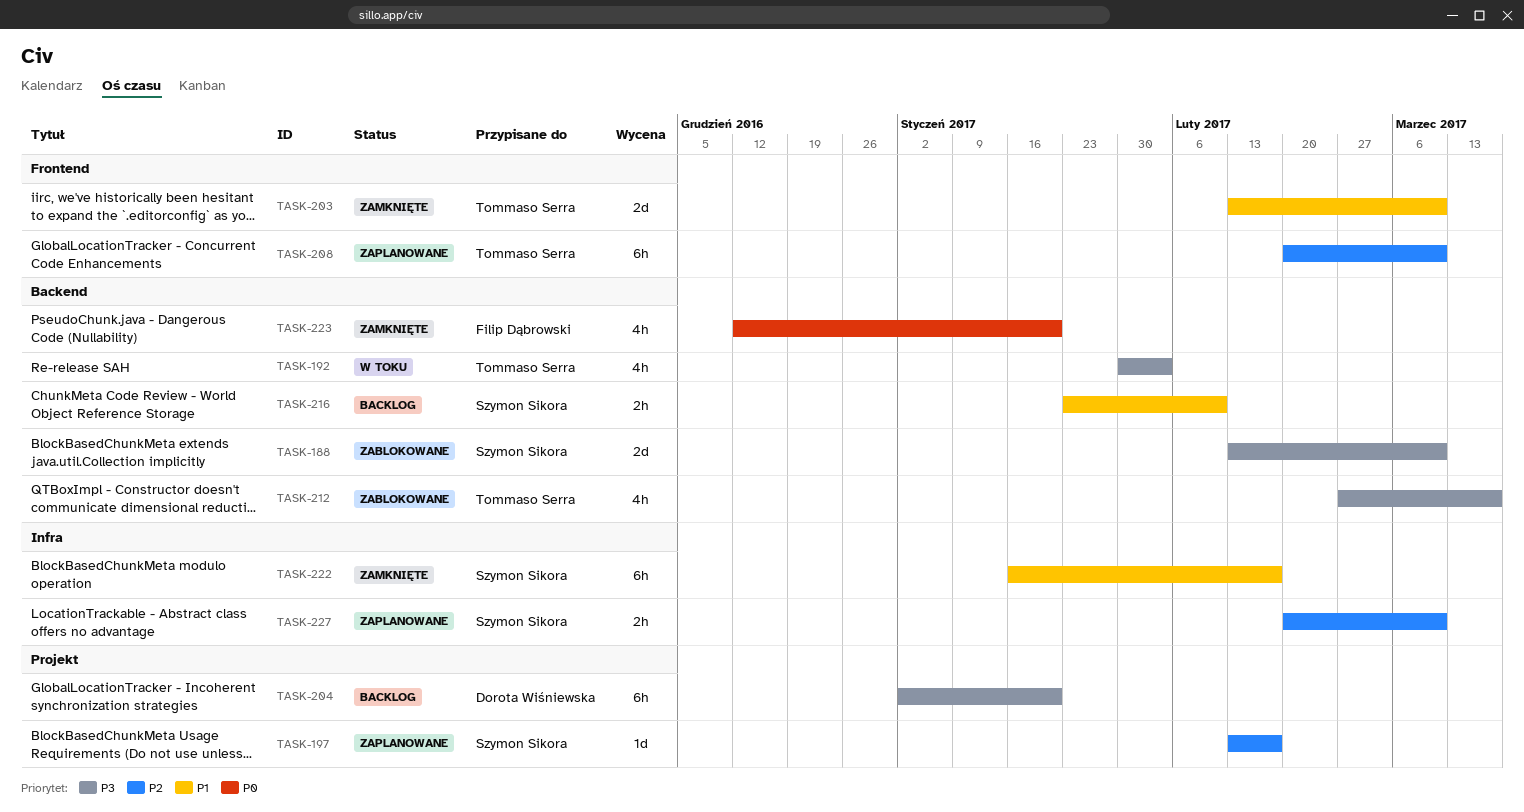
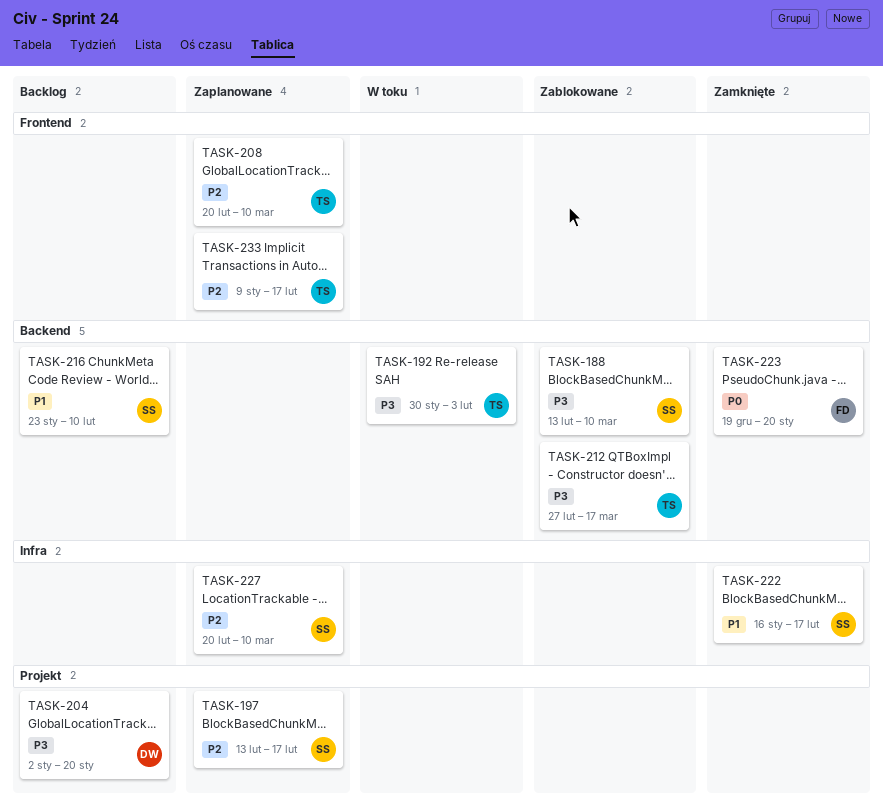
TASK-203: present -> none
TASK-223, start: Dec 12 -> Dec 19
TASK-233: none -> present

